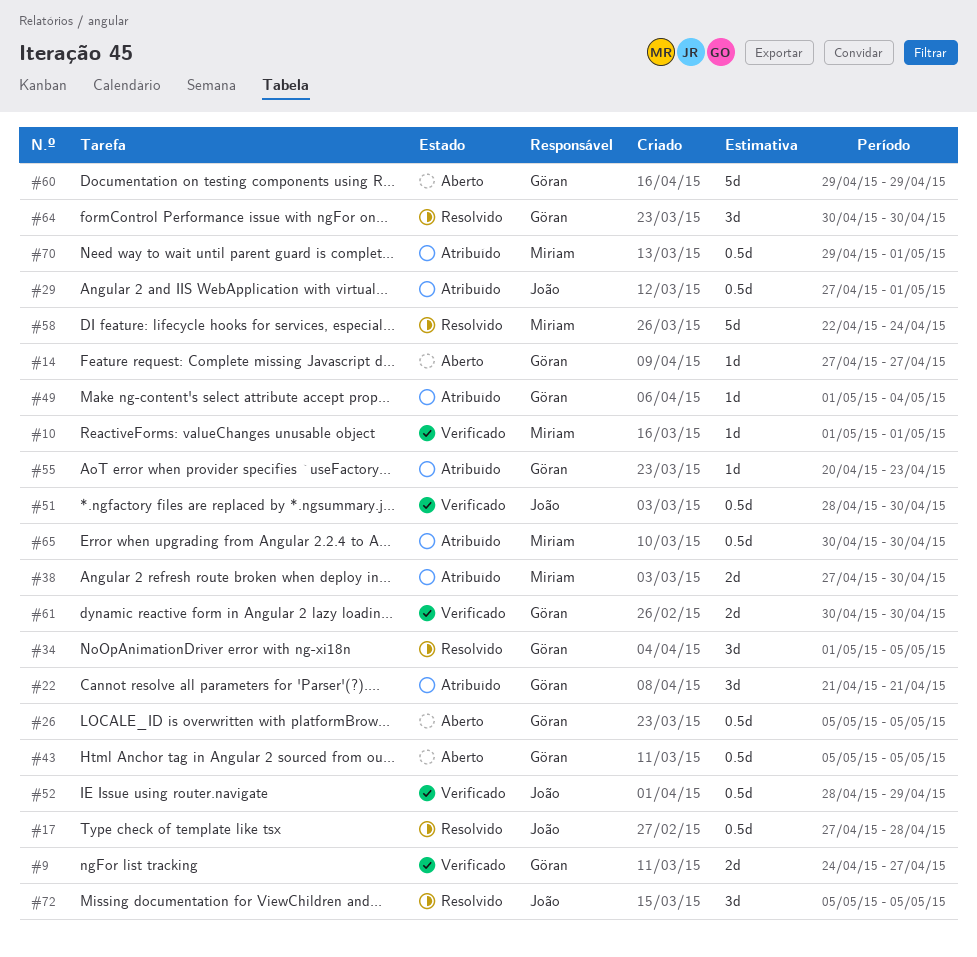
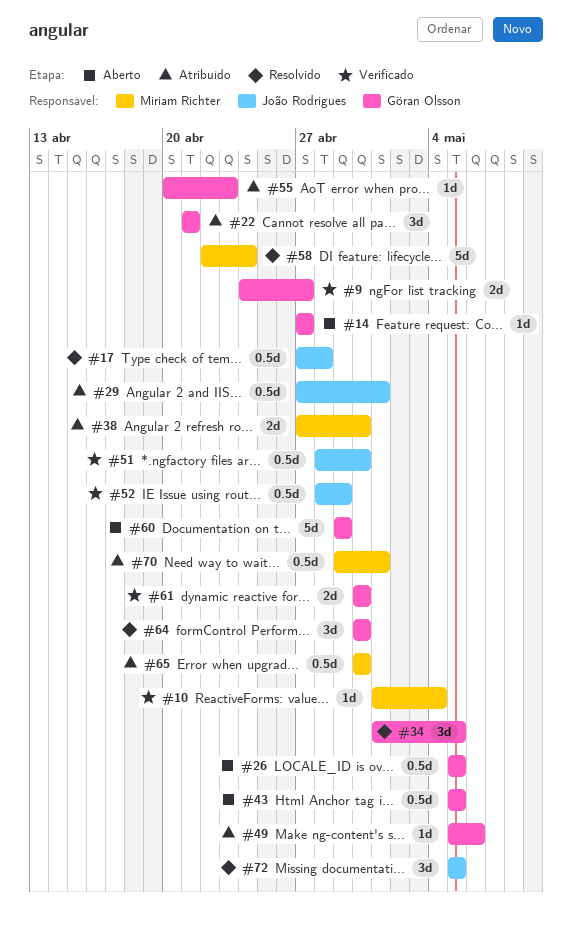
#10, due: May 1 -> May 4
#49, start: May 1 -> May 5
#49, due: May 4 -> May 6

